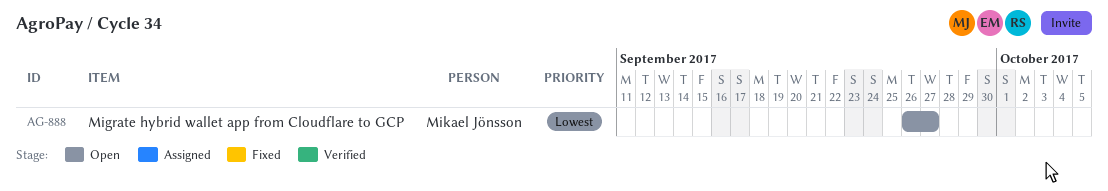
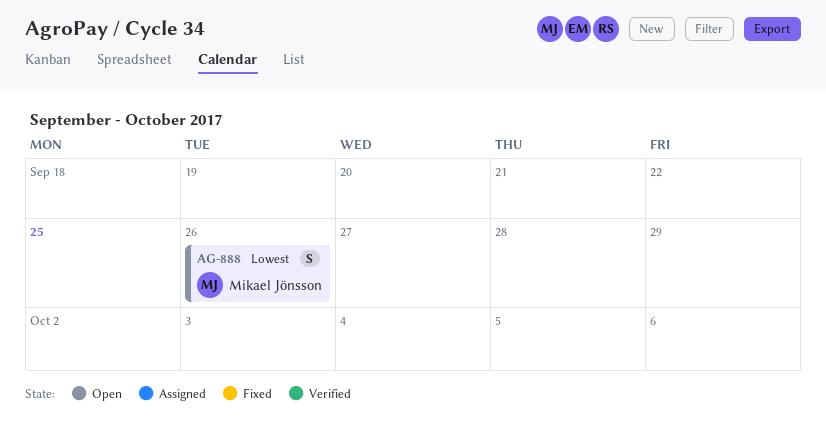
AG-888, due: Sep 27 -> Sep 26

